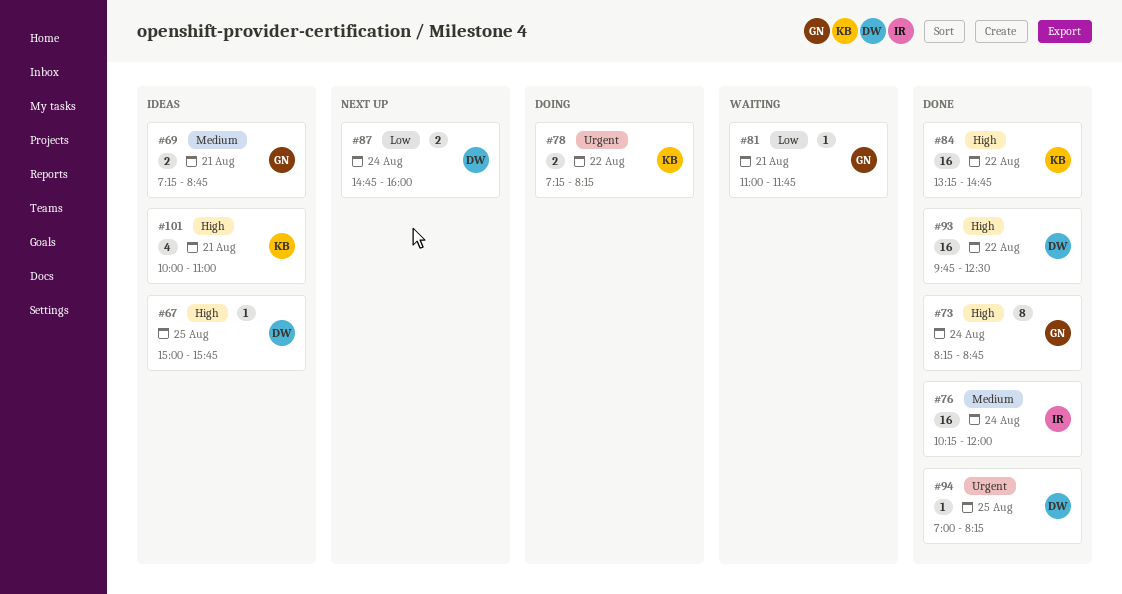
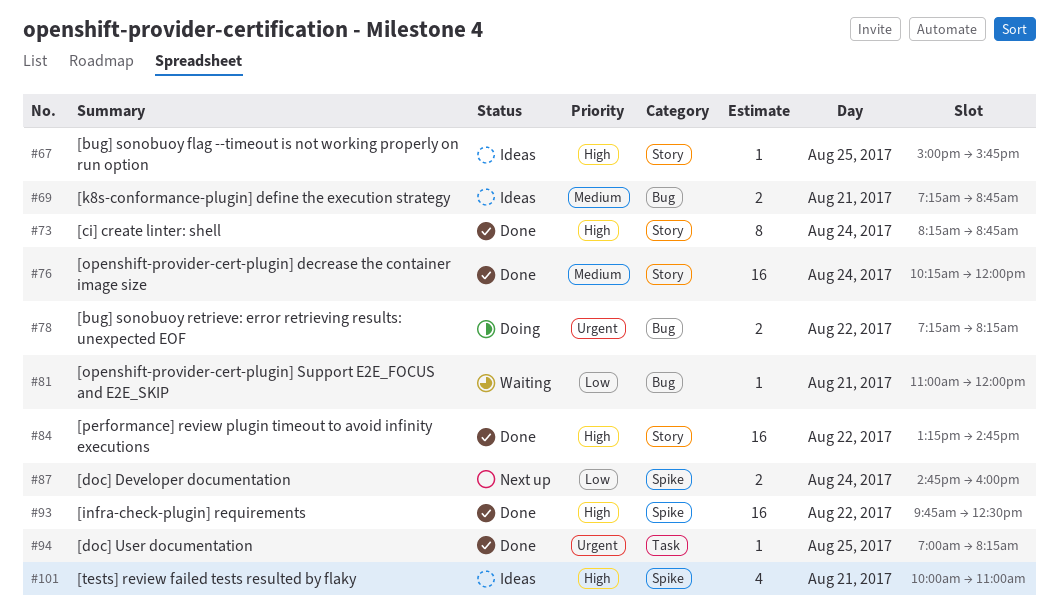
#81, ends: 11:45 -> 12:00

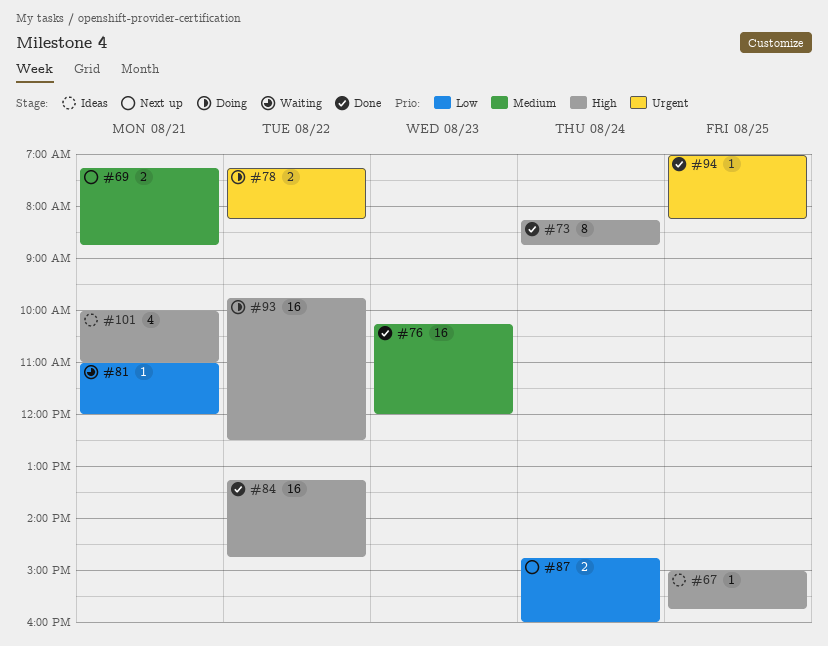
#69, status: Ideas -> Next up
#76, day: Aug 24 -> Aug 23
#93, status: Done -> Doing

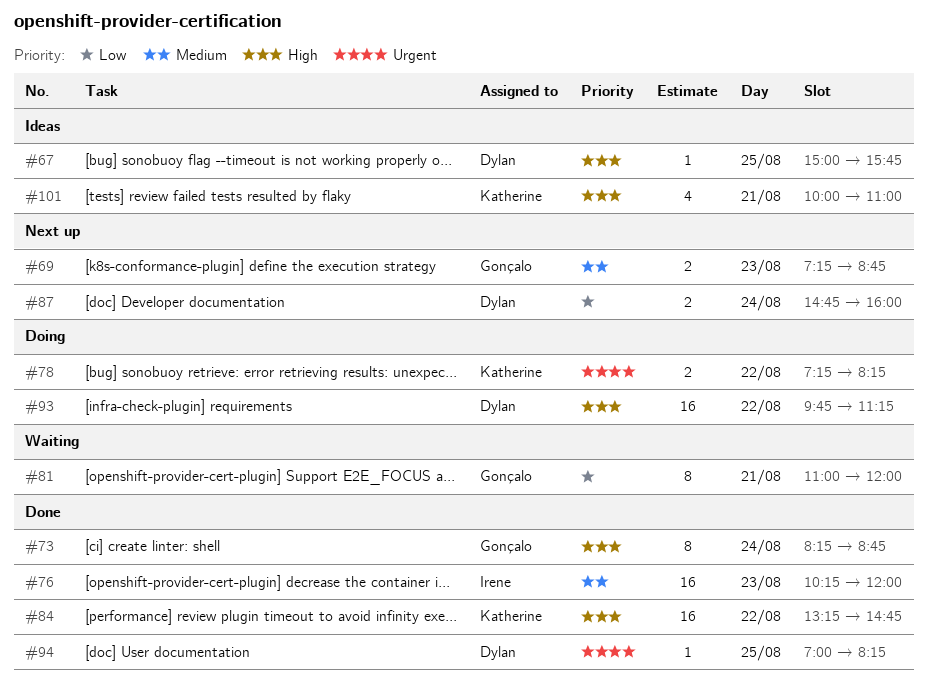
#69, day: Aug 21 -> Aug 23
#81, estimate: 1 -> 8
#93, ends: 12:30 -> 11:15

